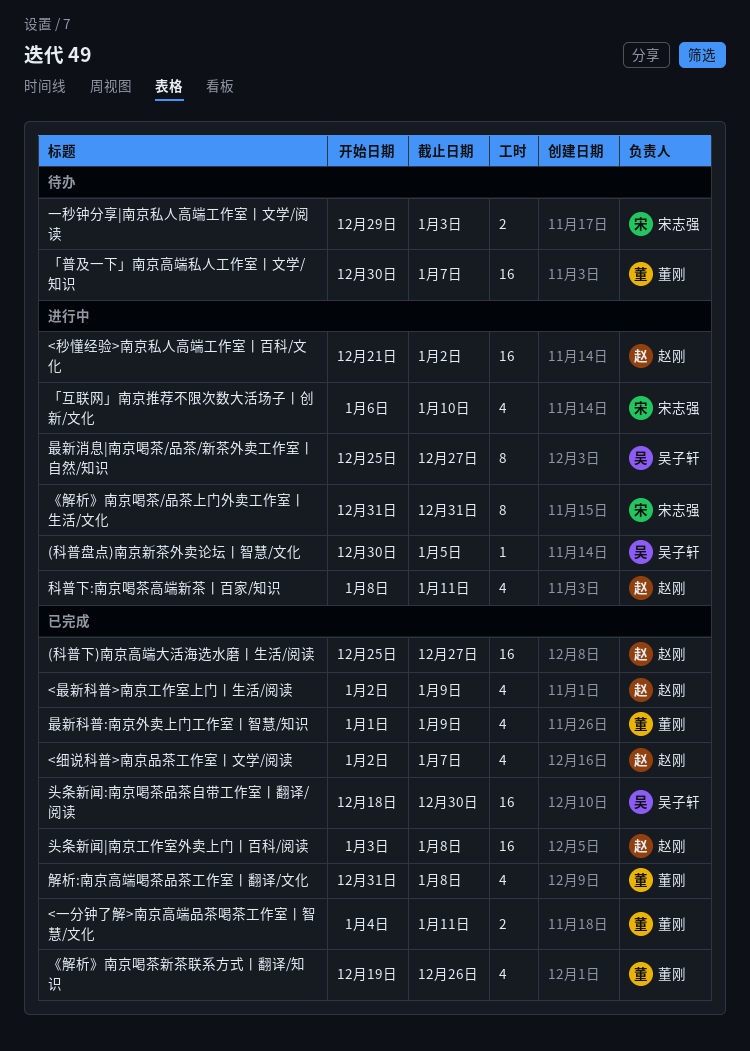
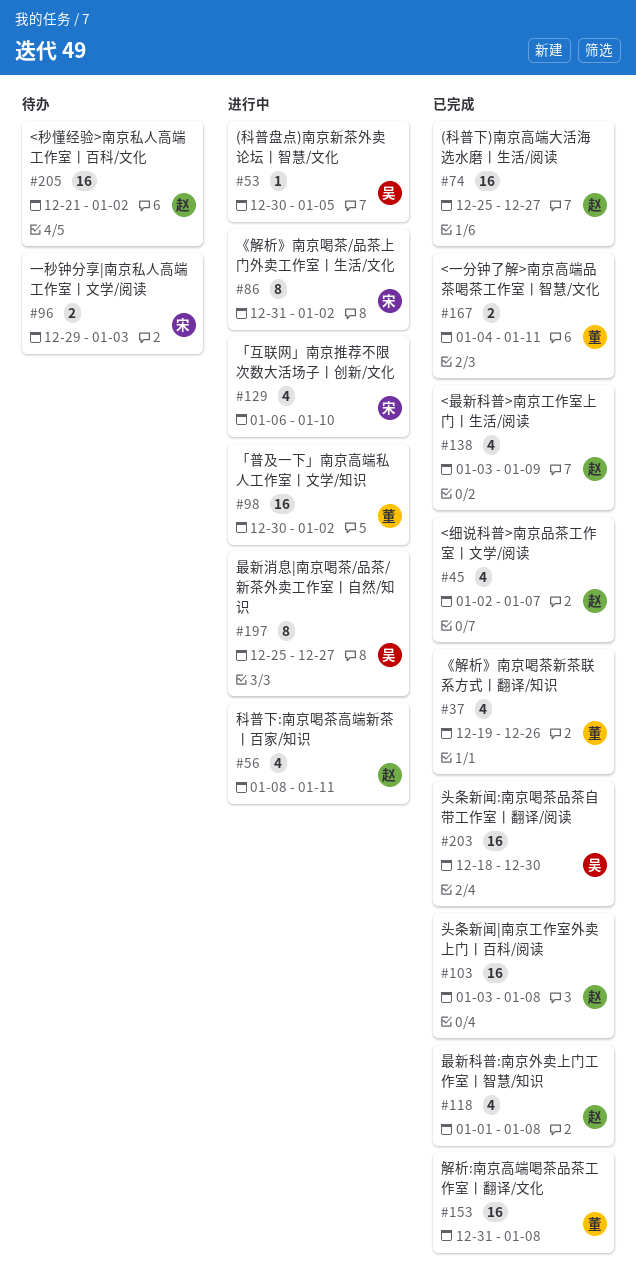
<最新科普>南京工作室上门丨生活/阅读, start: Jan 2 -> Jan 3
<秒懂经验>南京私人高端工作室丨百科/文化, status: 进行中 -> 待办
《解析》南京喝茶/品茶上门外卖工作室丨生活/文化, due: Dec 31 -> Jan 2
「普及一下」南京高端私人工作室丨文学/知识, status: 待办 -> 进行中
「普及一下」南京高端私人工作室丨文学/知识, due: Jan 7 -> Jan 2
最新科普:南京外卖上门工作室丨智慧/知识, owner: 董刚 -> 赵刚
最新科普:南京外卖上门工作室丨智慧/知识, due: Jan 9 -> Jan 8
解析:南京高端喝茶品茶工作室丨翻译/文化, estimate: 4 -> 16

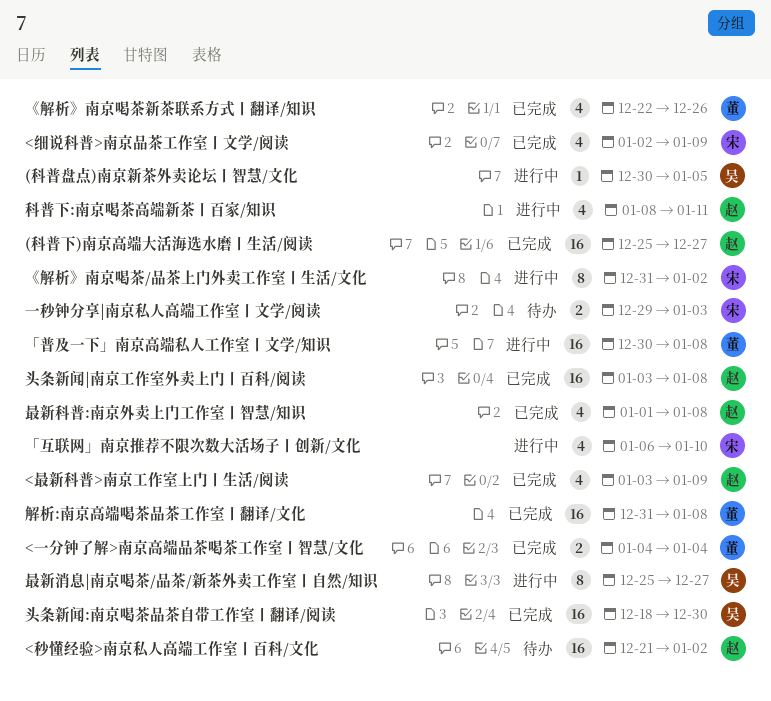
<一分钟了解>南京高端品茶喝茶工作室丨智慧/文化, due: Jan 11 -> Jan 4
<细说科普>南京品茶工作室丨文学/阅读, owner: 赵 -> 宋
<细说科普>南京品茶工作室丨文学/阅读, due: Jan 7 -> Jan 9
《解析》南京喝茶新茶联系方式丨翻译/知识, start: Dec 19 -> Dec 22
「普及一下」南京高端私人工作室丨文学/知识, due: Jan 2 -> Jan 8

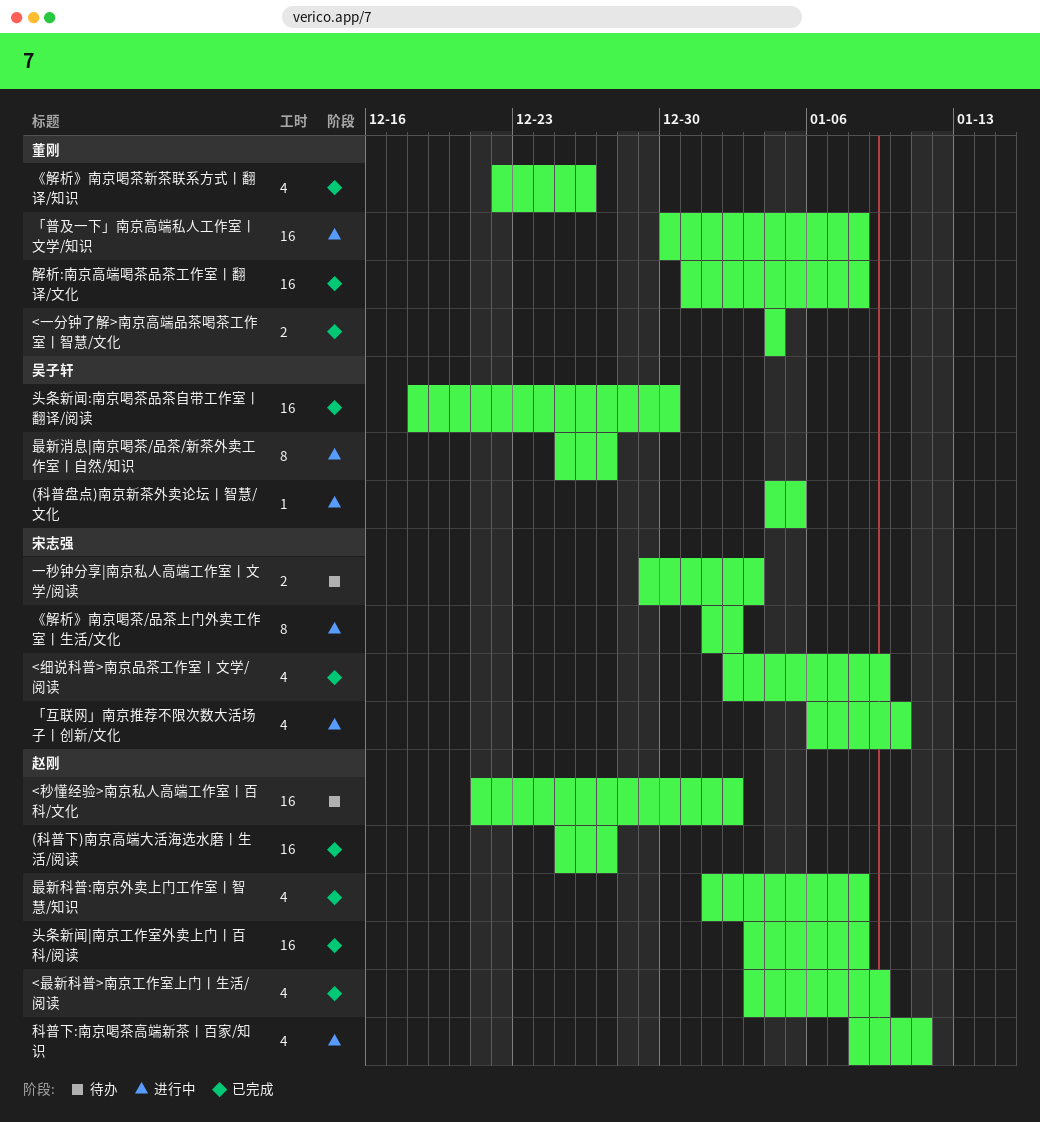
(科普盘点)南京新茶外卖论坛丨智慧/文化, start: Dec 30 -> Jan 4
《解析》南京喝茶/品茶上门外卖工作室丨生活/文化, start: Dec 31 -> Jan 1

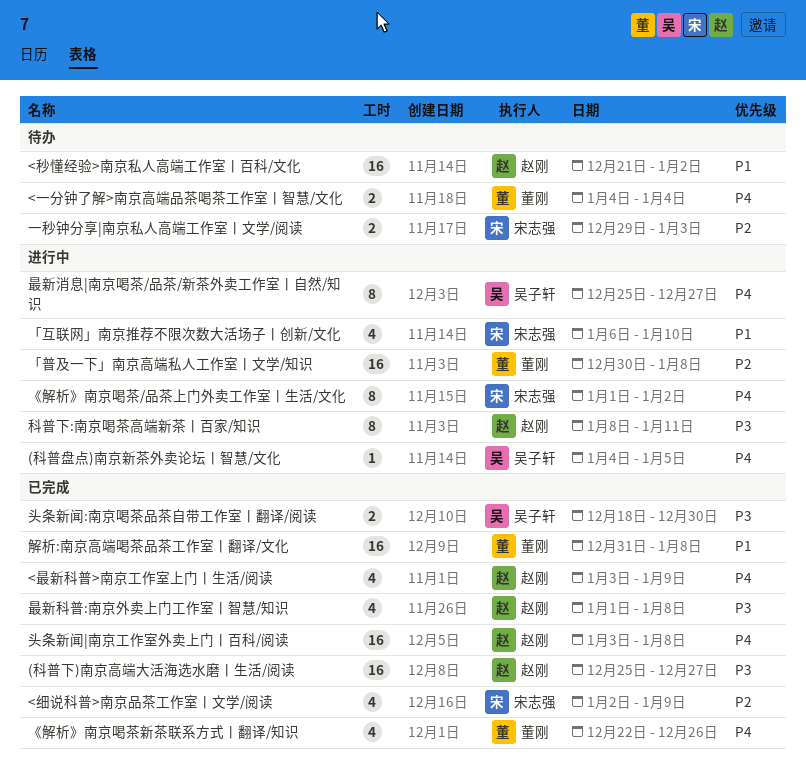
<一分钟了解>南京高端品茶喝茶工作室丨智慧/文化, status: 已完成 -> 待办
头条新闻:南京喝茶品茶自带工作室丨翻译/阅读, estimate: 16 -> 2
科普下:南京喝茶高端新茶丨百家/知识, estimate: 4 -> 8

